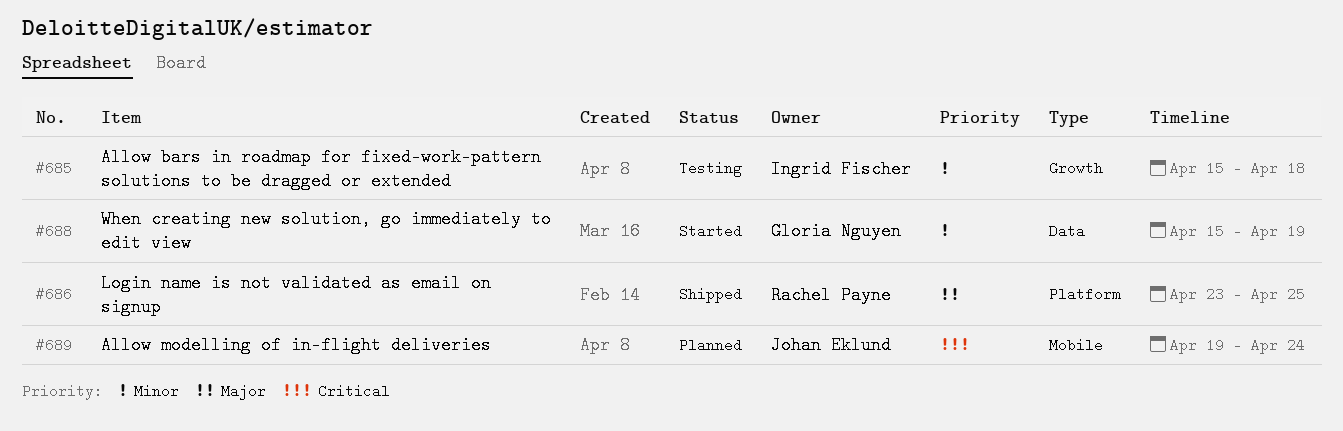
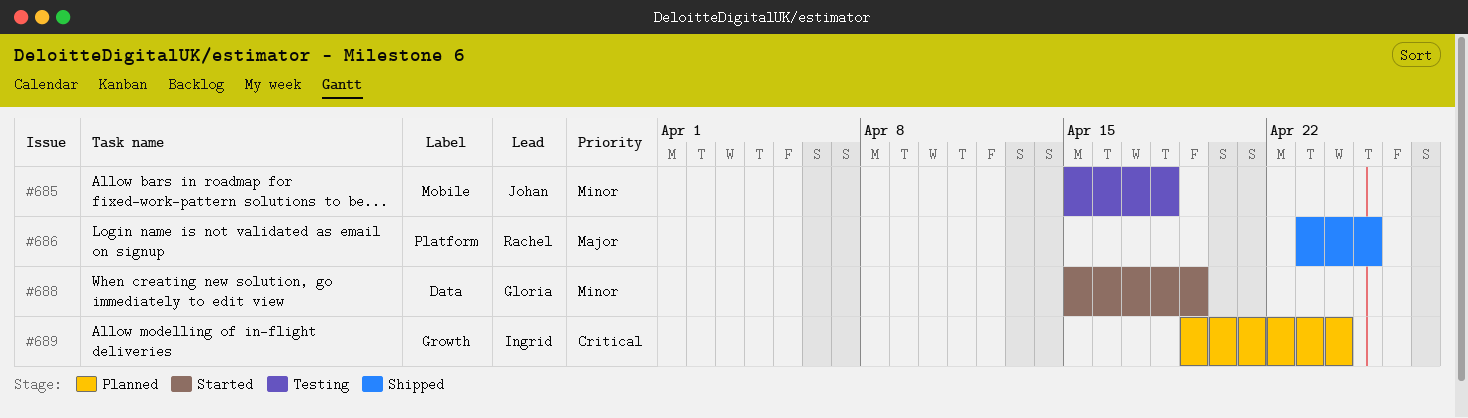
#685, owner: Ingrid Fischer -> Johan Eklund
#685, label: Growth -> Mobile
#689, owner: Johan Eklund -> Ingrid Fischer
#689, label: Mobile -> Growth

